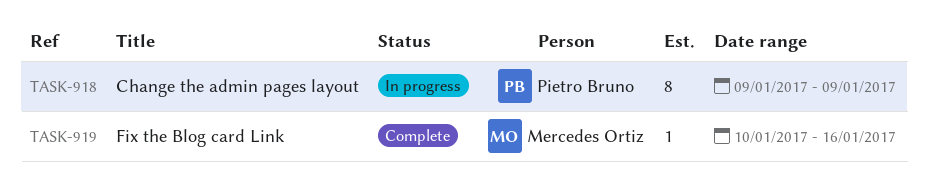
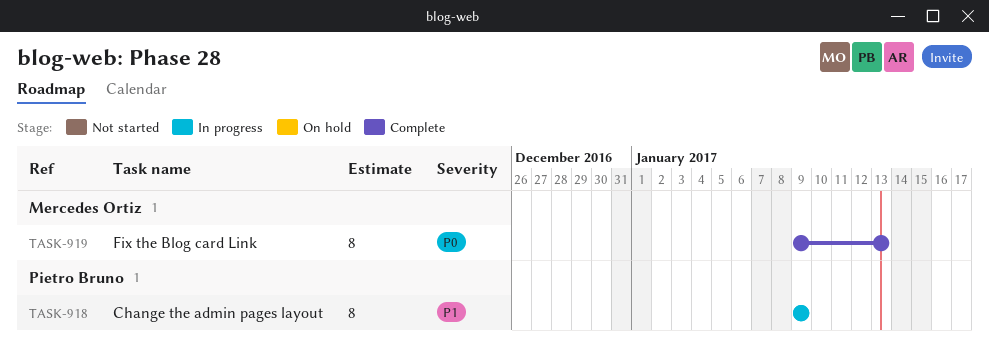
TASK-919, estimate: 1 -> 8
TASK-919, start: Jan 10 -> Jan 9
TASK-919, due: Jan 16 -> Jan 13

